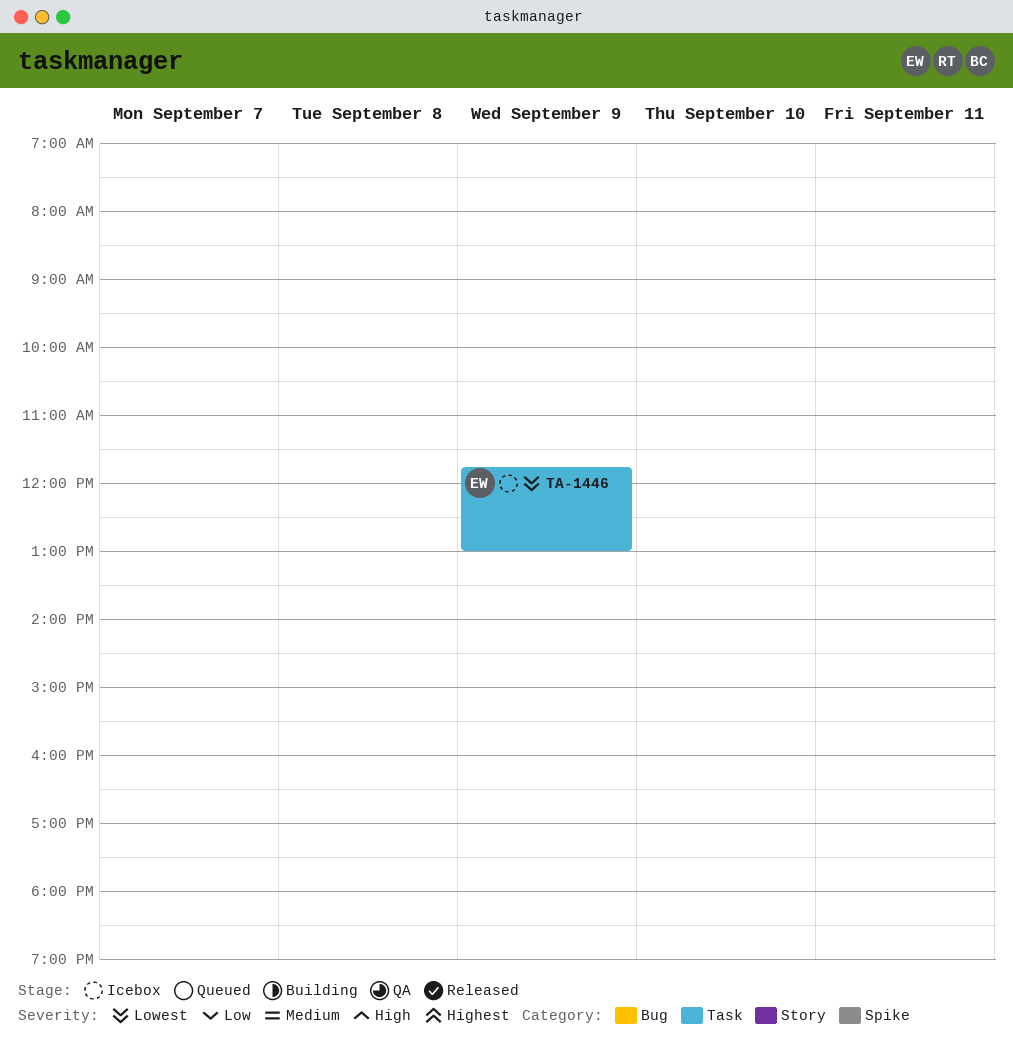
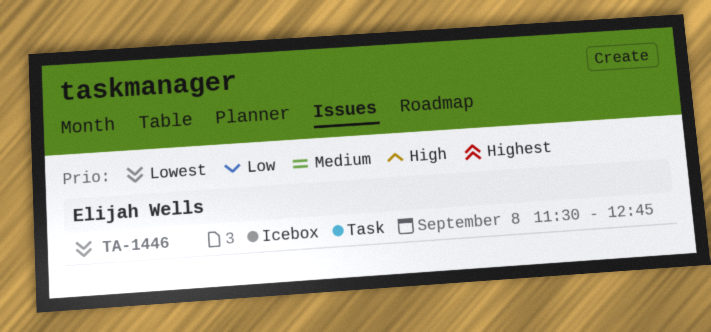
TA-1446, day: Sep 9 -> Sep 8
TA-1446, begins: 11:45 -> 11:30
TA-1446, ends: 13:00 -> 12:45

